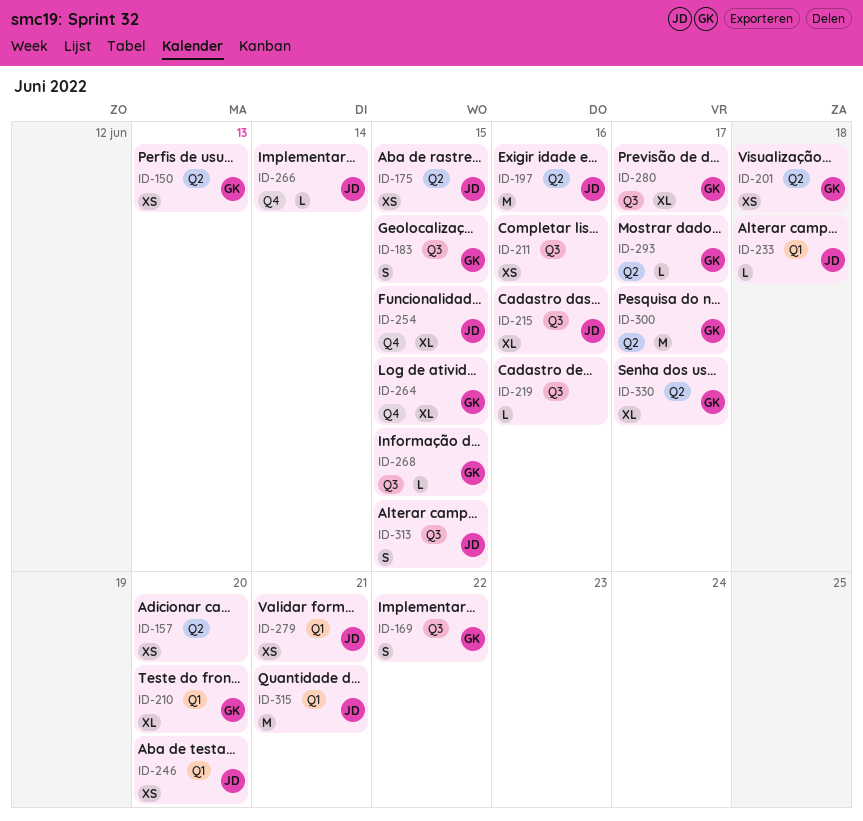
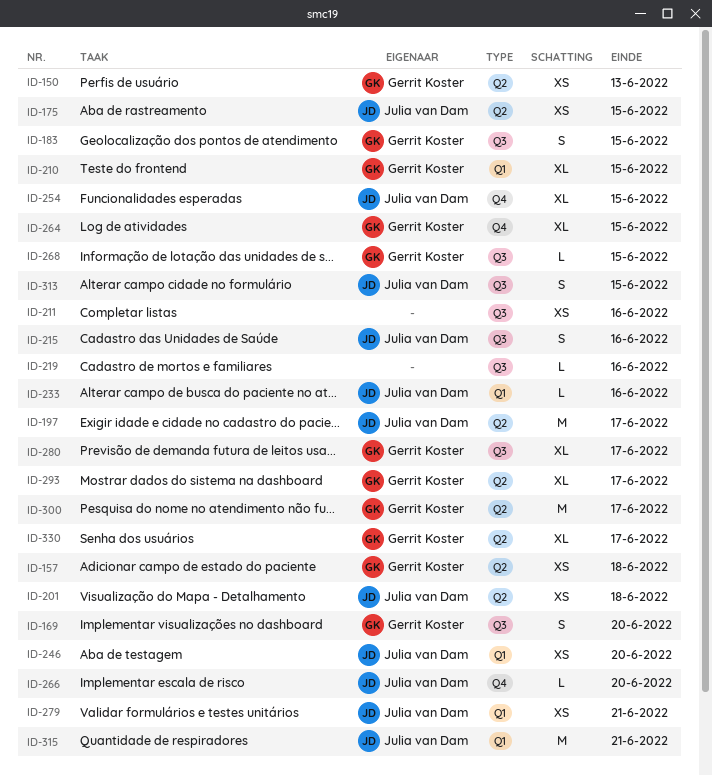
ID-157, owner: none -> Gerrit Koster
ID-157, due: Jun 20 -> Jun 18
ID-169, due: Jun 22 -> Jun 20
ID-197, due: Jun 16 -> Jun 17
ID-201, owner: Gerrit Koster -> Julia van Dam
ID-210, due: Jun 20 -> Jun 15
ID-215, estimate: XL -> S
ID-233, due: Jun 18 -> Jun 16
ID-266, due: Jun 14 -> Jun 20
ID-293, estimate: L -> XL

